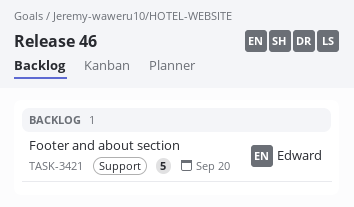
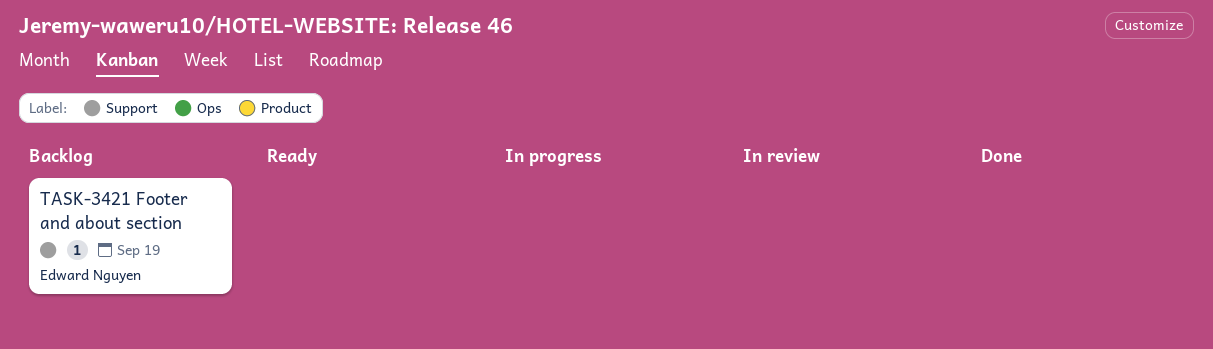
TASK-3421, estimate: 5 -> 1
TASK-3421, due: Sep 20 -> Sep 19

